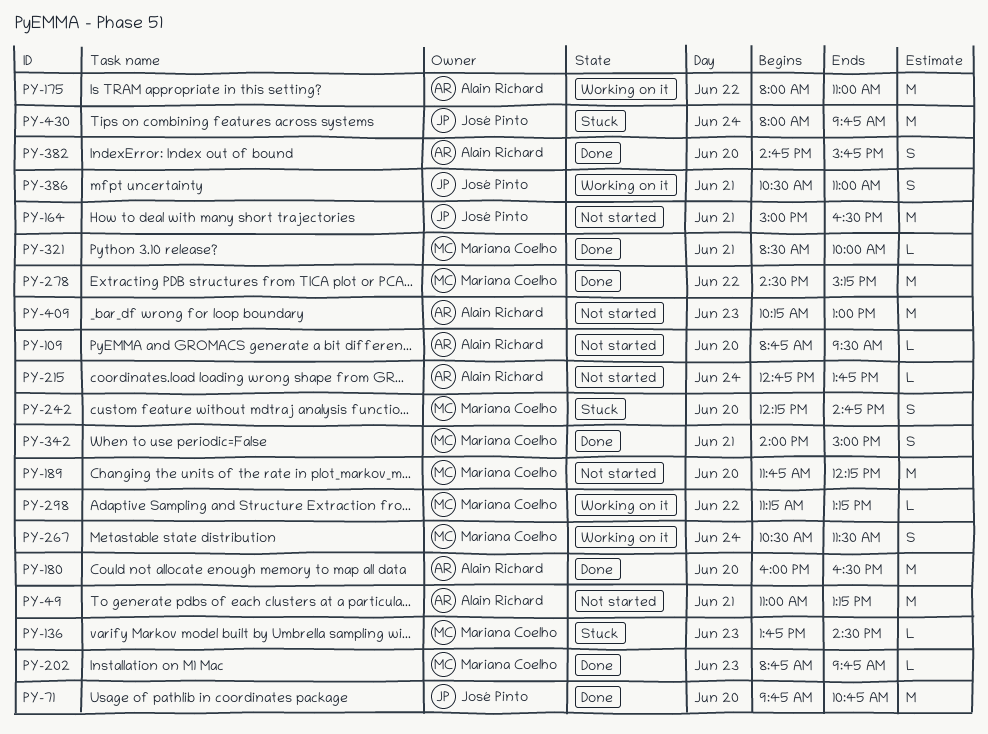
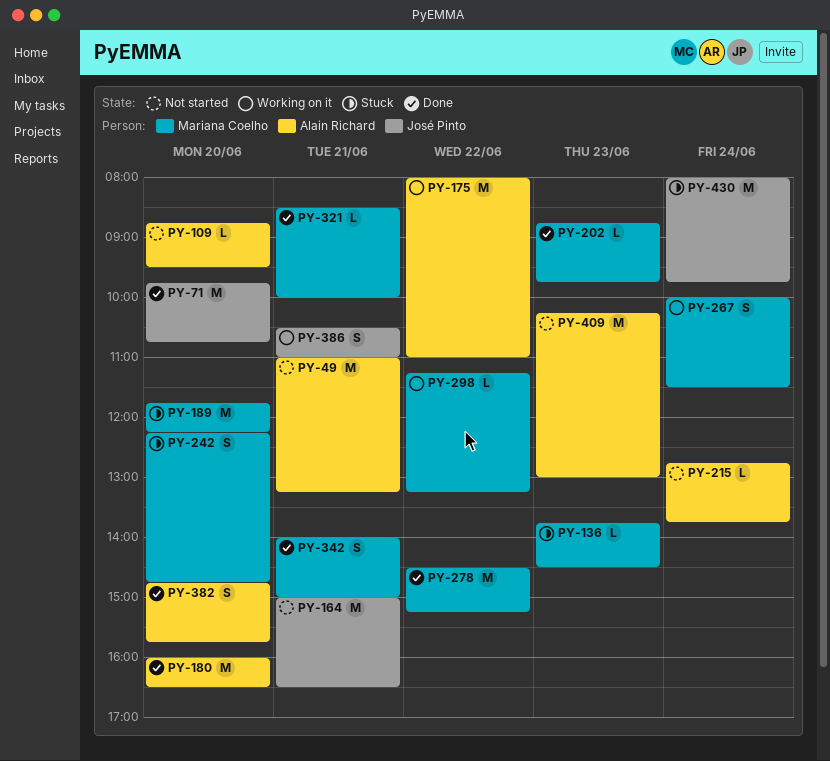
PY-189, status: Not started -> Stuck
PY-267, begins: 10:30 -> 10:00

